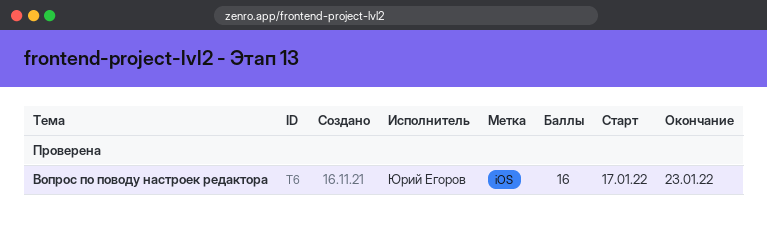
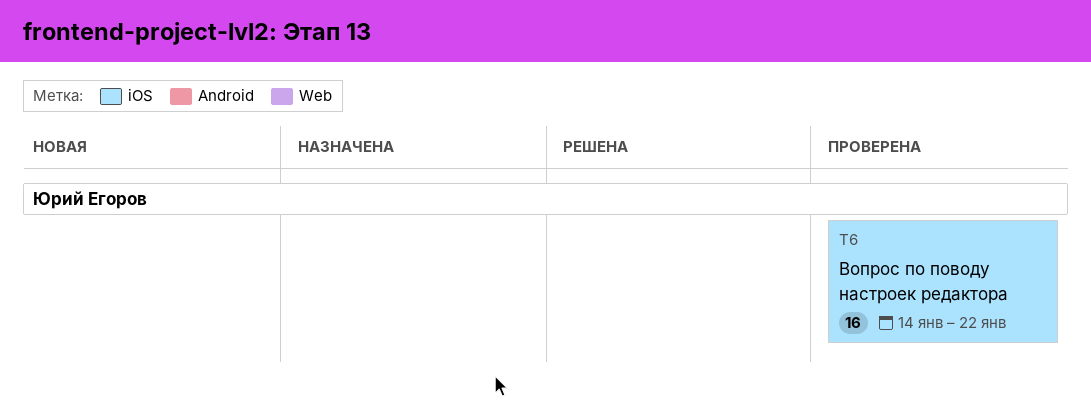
T6, start: Jan 17 -> Jan 14
T6, due: Jan 23 -> Jan 22

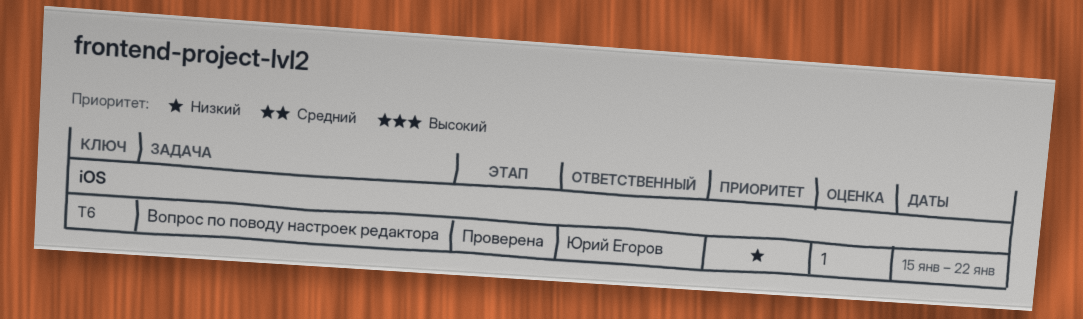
T6, estimate: 16 -> 1
T6, start: Jan 14 -> Jan 15

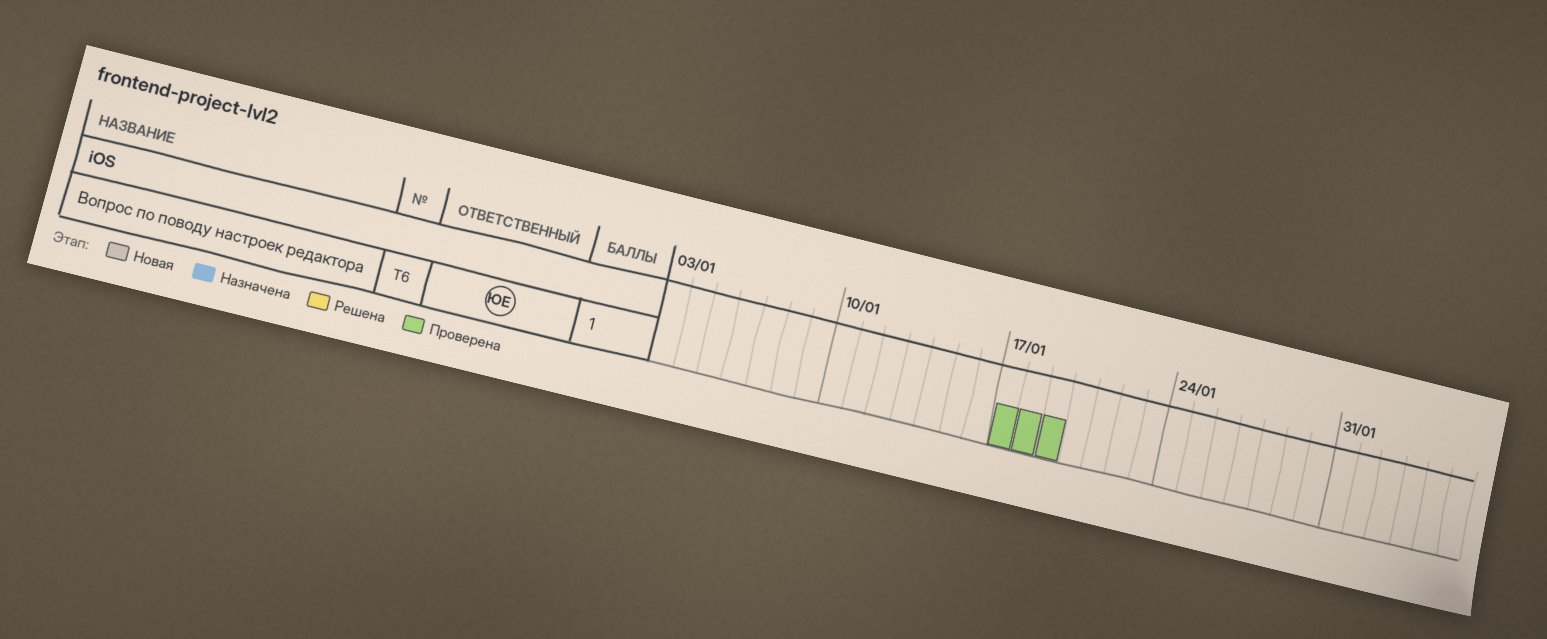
T6, start: Jan 15 -> Jan 17
T6, due: Jan 22 -> Jan 19

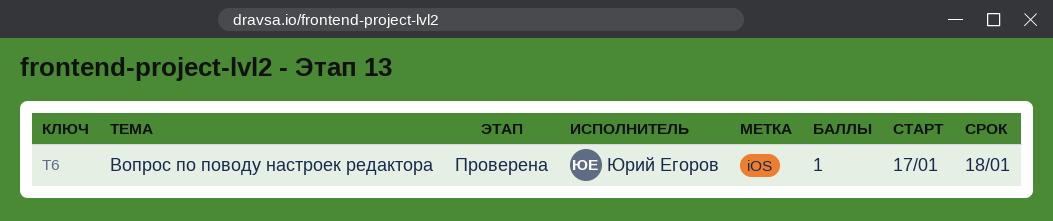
T6, due: Jan 19 -> Jan 18

